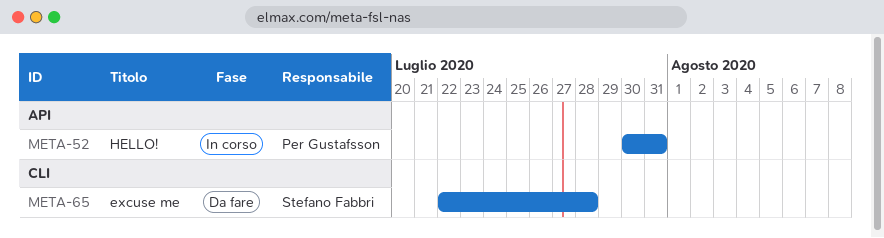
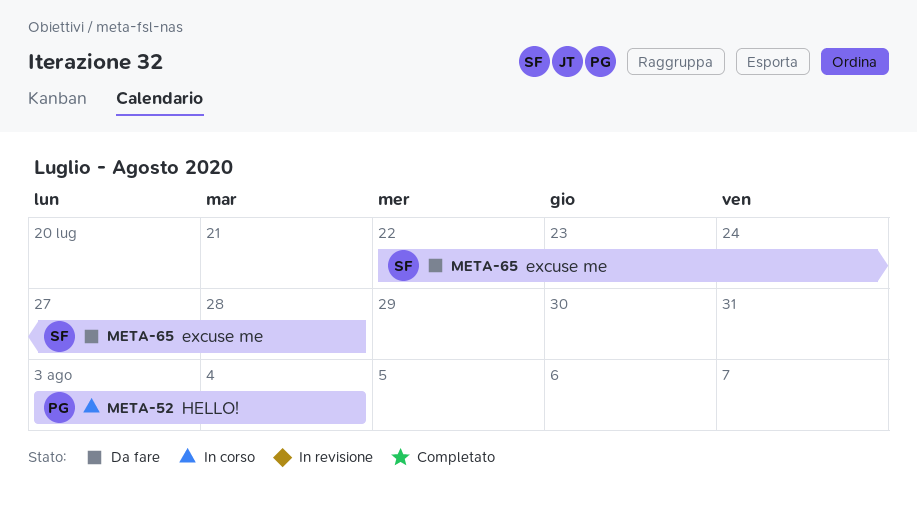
META-52, start: Jul 30 -> Aug 3
META-52, due: Jul 31 -> Aug 4

